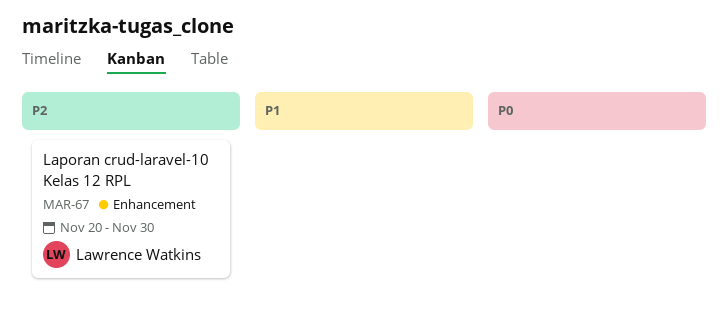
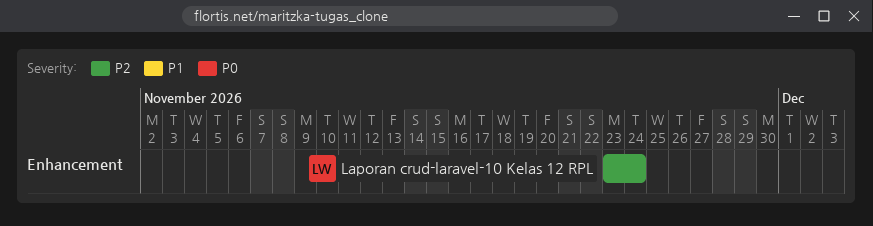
Laporan crud-laravel-10 Kelas 12 RPL, start: Nov 20 -> Nov 23
Laporan crud-laravel-10 Kelas 12 RPL, due: Nov 30 -> Nov 24

